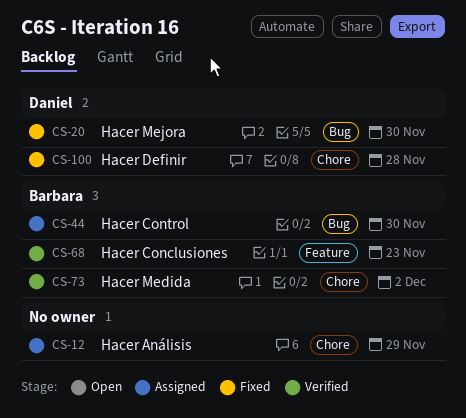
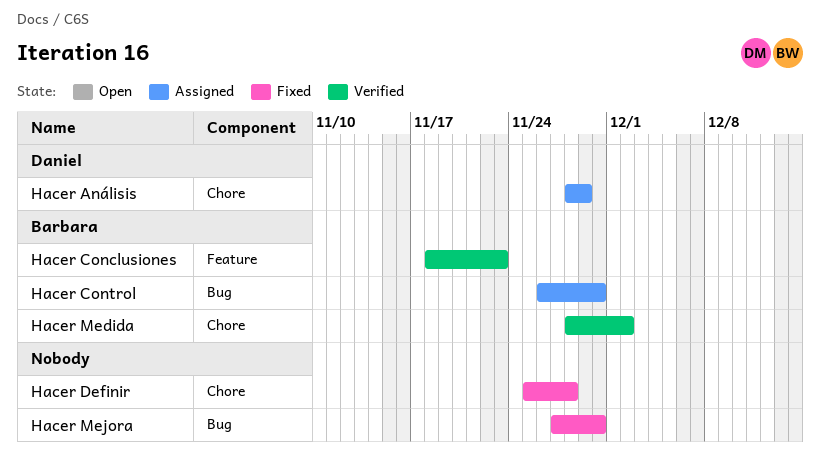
Hacer Análisis, owner: none -> Daniel
Hacer Definir, owner: Daniel -> none
Hacer Mejora, owner: Daniel -> none

